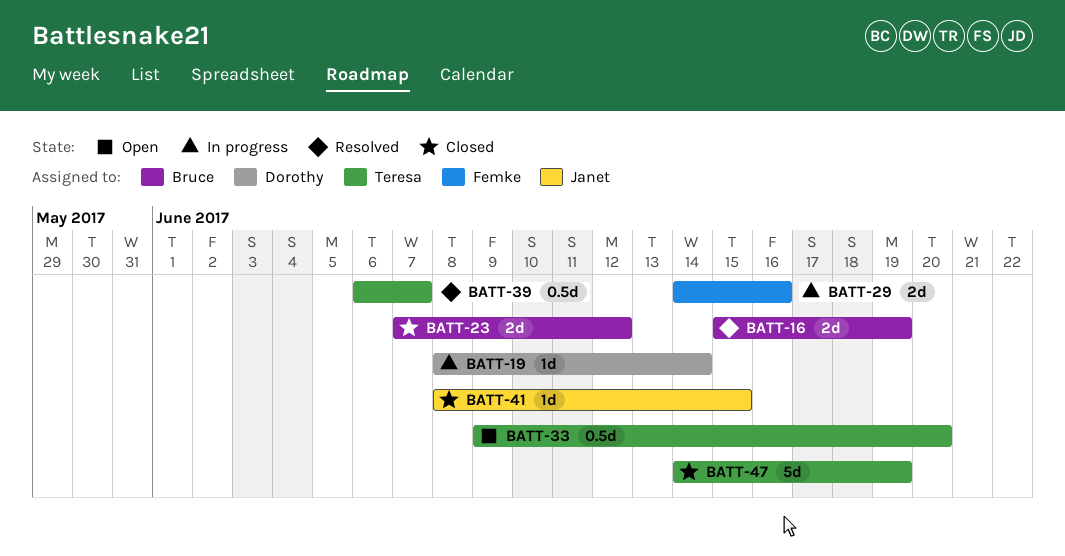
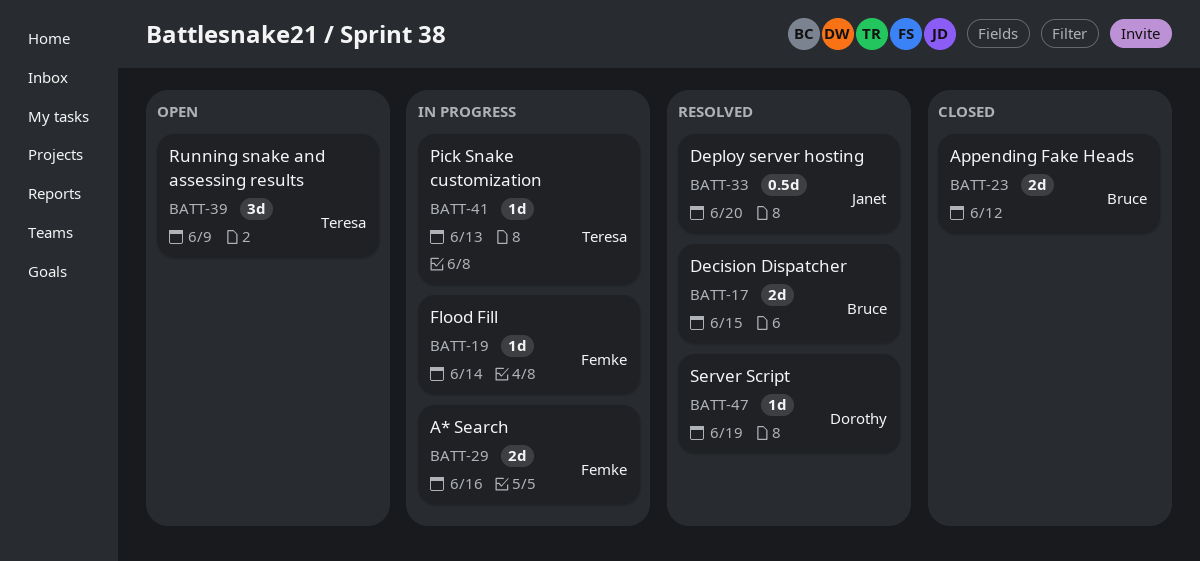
BATT-16: present -> none
BATT-17: none -> present
BATT-19, owner: Dorothy -> Femke
BATT-33, status: Open -> Resolved
BATT-33, owner: Teresa -> Janet
BATT-39, status: Resolved -> Open
BATT-39, estimate: 0.5d -> 3d
BATT-39, due: Jun 7 -> Jun 9
BATT-41, status: Closed -> In progress
BATT-41, owner: Janet -> Teresa
BATT-41, due: Jun 15 -> Jun 13
BATT-47, status: Closed -> Resolved
BATT-47, owner: Teresa -> Dorothy
BATT-47, estimate: 5d -> 1d

